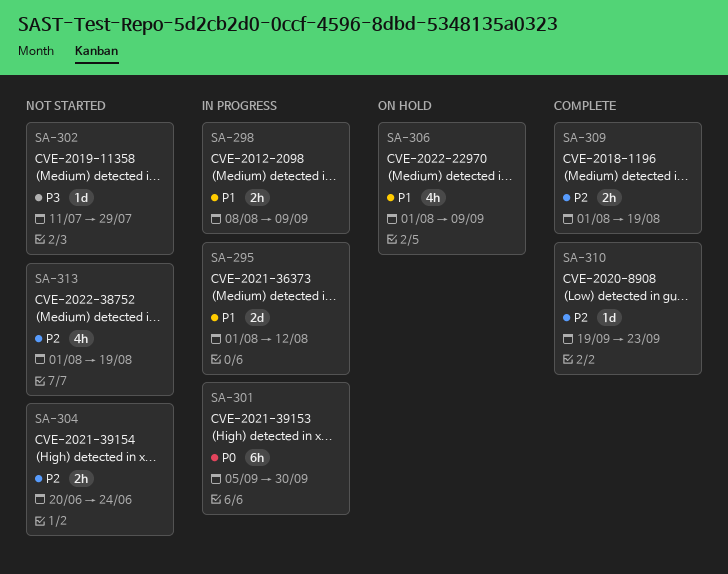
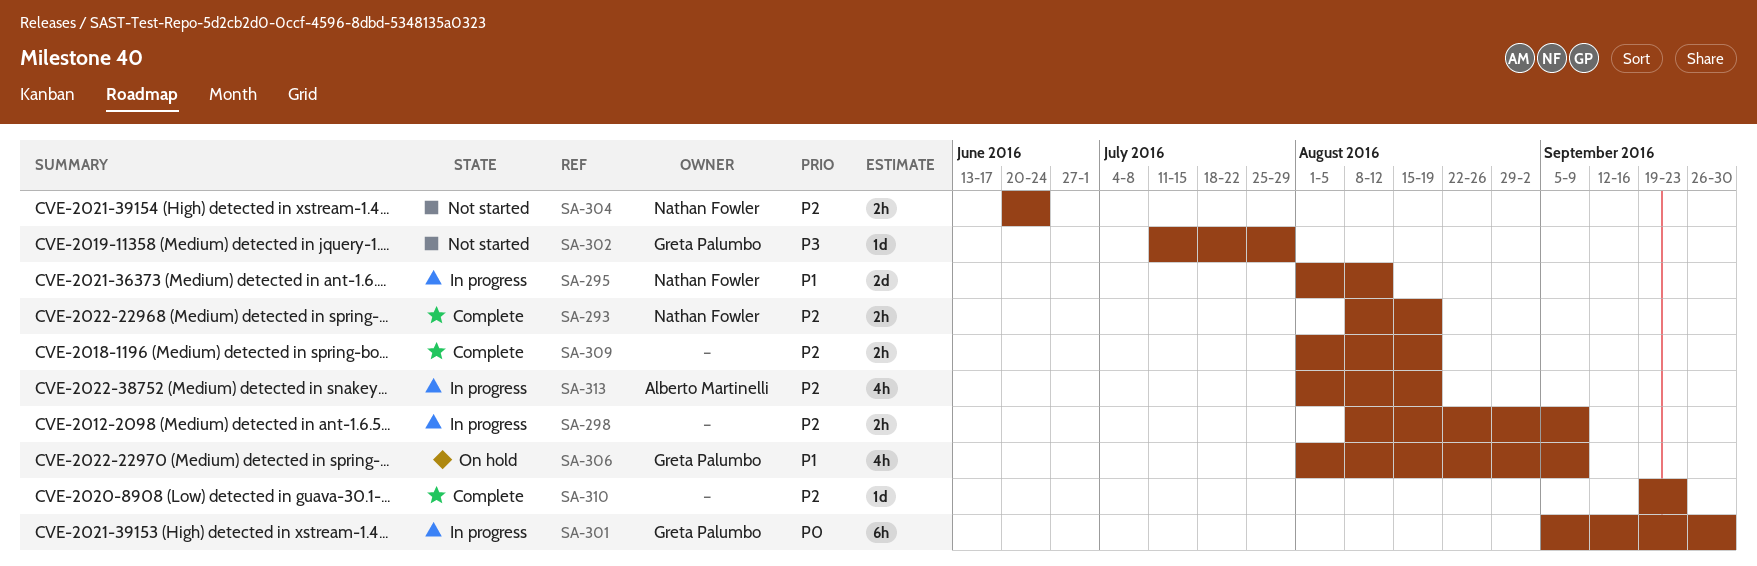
SA-293: none -> present
SA-298, priority: P1 -> P2
SA-313, status: Not started -> In progress

